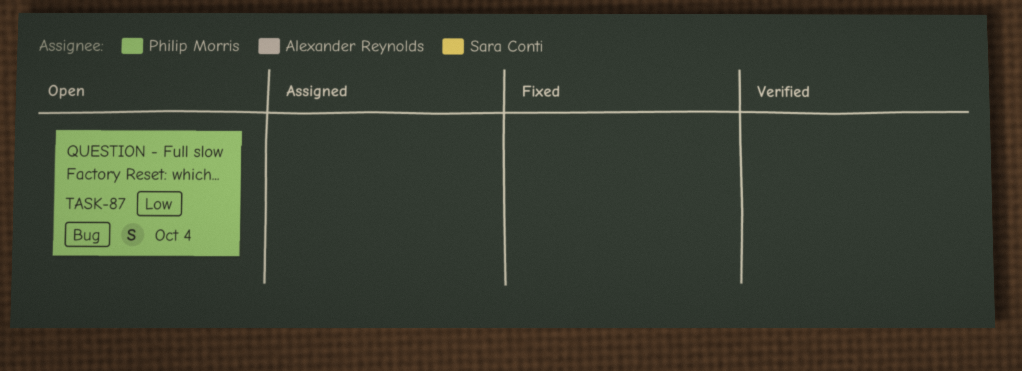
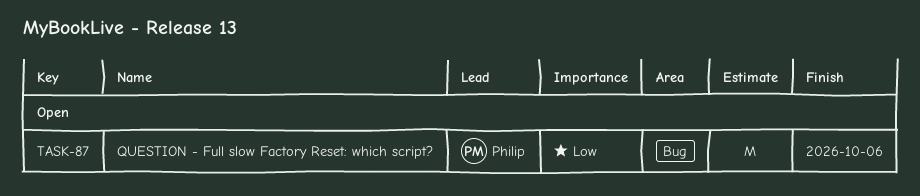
TASK-87, estimate: S -> M
TASK-87, due: Oct 4 -> Oct 6

